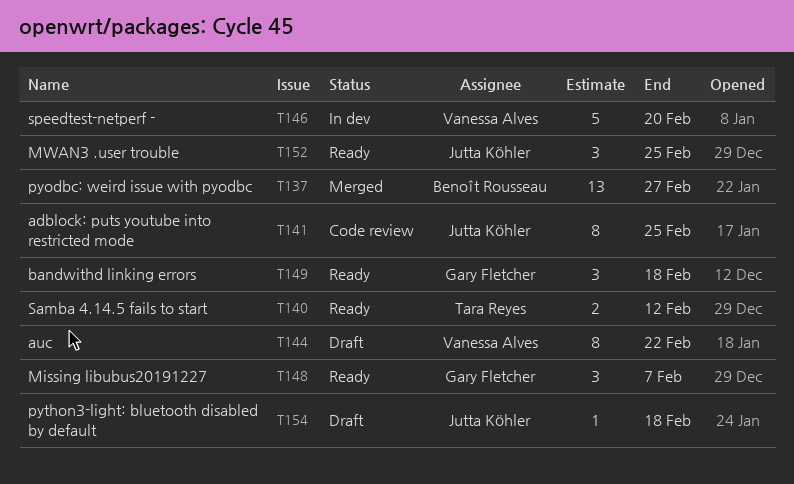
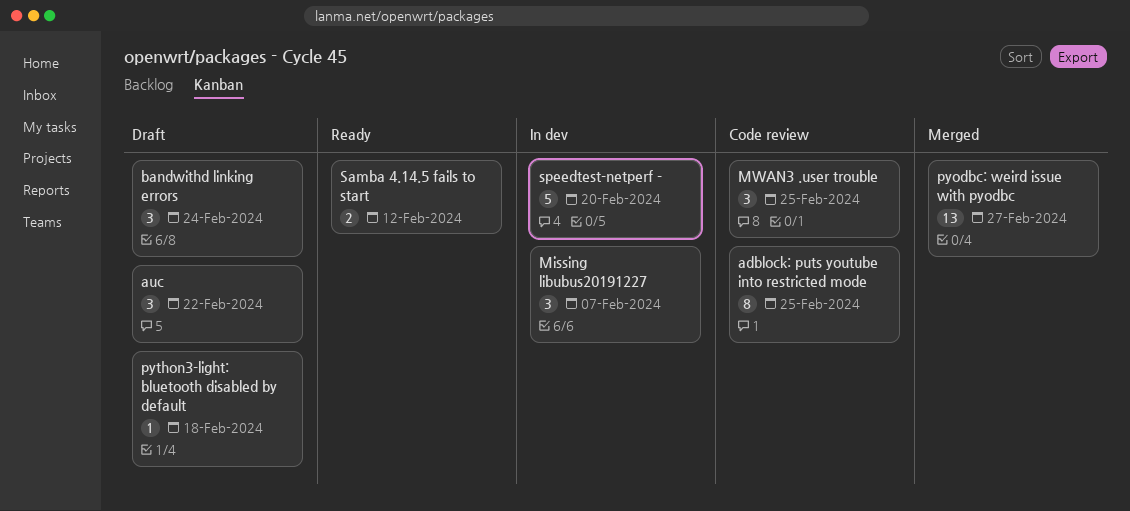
auc, estimate: 8 -> 3
bandwithd linking errors, status: Ready -> Draft
bandwithd linking errors, due: Feb 18 -> Feb 24
Missing libubus20191227, status: Ready -> In dev
MWAN3 .user trouble, status: Ready -> Code review

